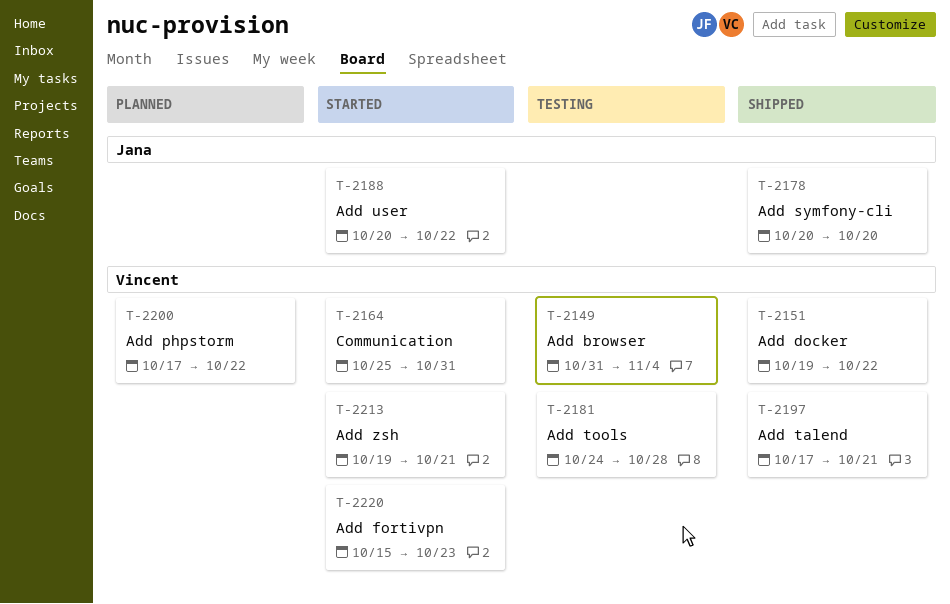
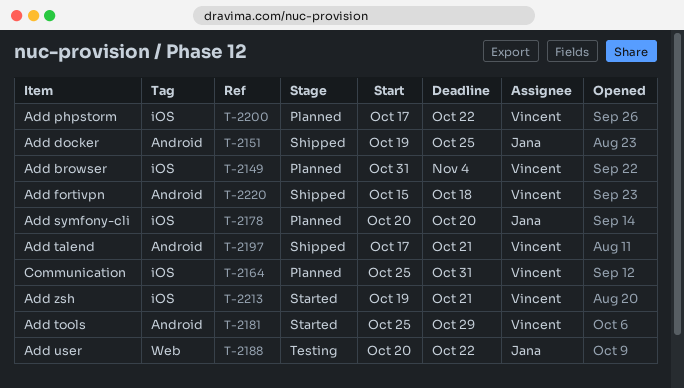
T-2149, status: Testing -> Planned
T-2151, owner: Vincent -> Jana
T-2151, due: Oct 22 -> Oct 25
T-2164, status: Started -> Planned
T-2178, status: Shipped -> Planned
T-2181, status: Testing -> Started
T-2181, start: Oct 24 -> Oct 25
T-2181, due: Oct 28 -> Oct 29
T-2188, status: Started -> Testing
T-2220, status: Started -> Shipped
T-2220, due: Oct 23 -> Oct 18

